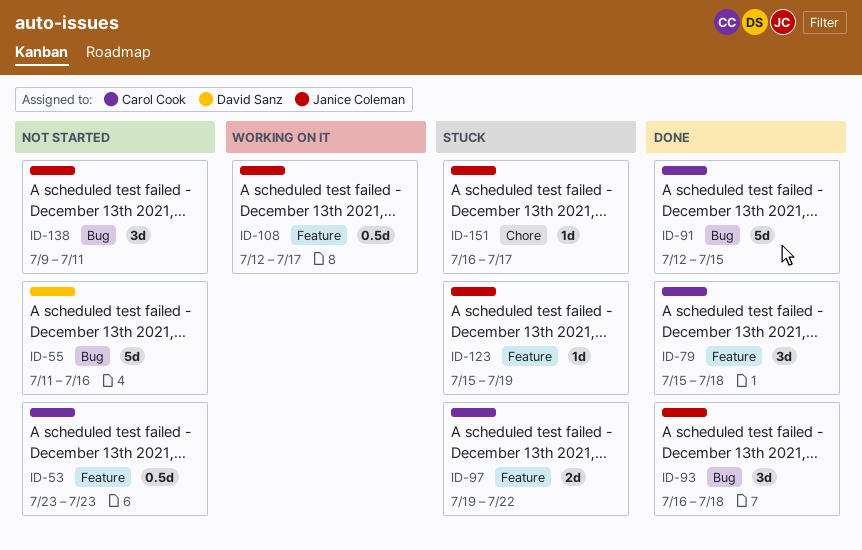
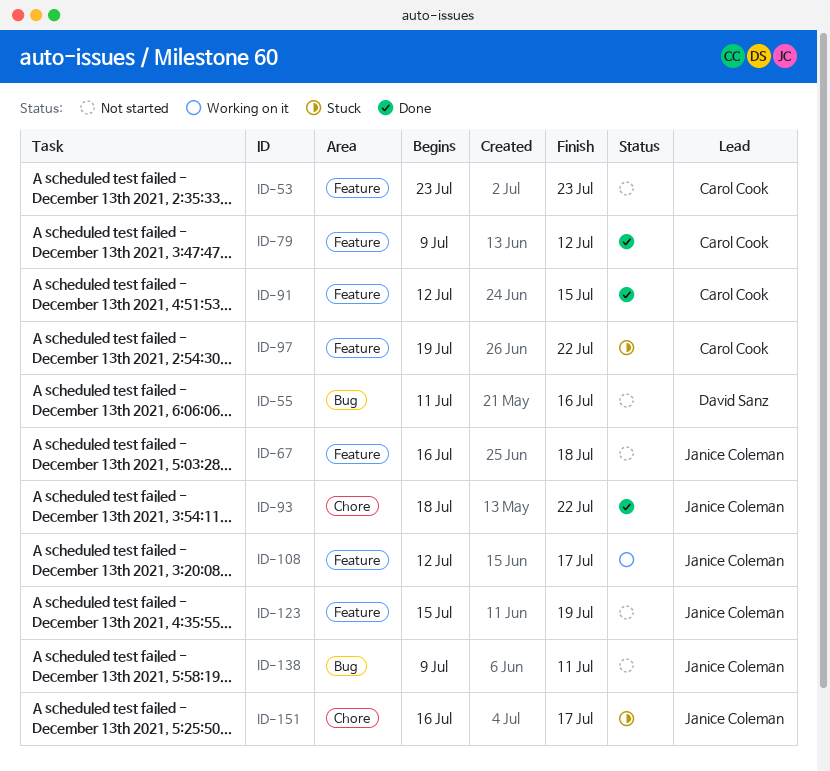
ID-67: none -> present
ID-79, start: Jul 15 -> Jul 9
ID-79, due: Jul 18 -> Jul 12
ID-91, label: Bug -> Feature
ID-93, label: Bug -> Chore
ID-93, start: Jul 16 -> Jul 18
ID-93, due: Jul 18 -> Jul 22
ID-123, status: Stuck -> Not started

